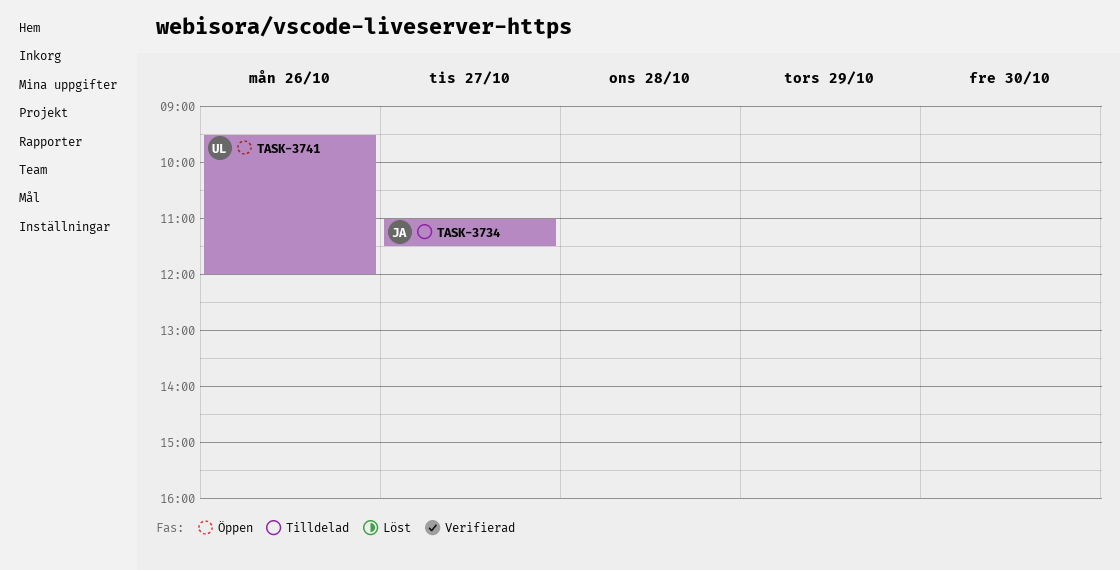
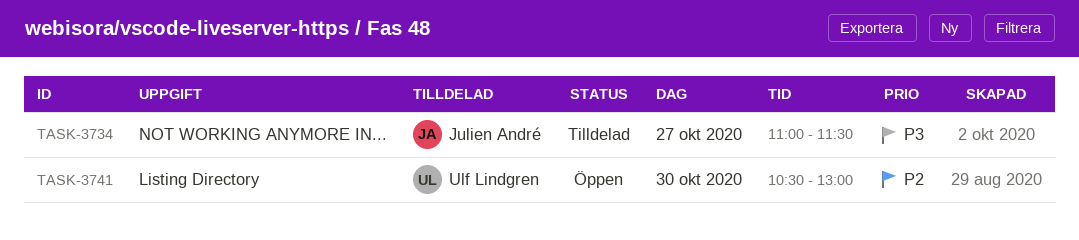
TASK-3741, day: Oct 26 -> Oct 30
TASK-3741, begins: 09:30 -> 10:30
TASK-3741, ends: 12:00 -> 13:00

